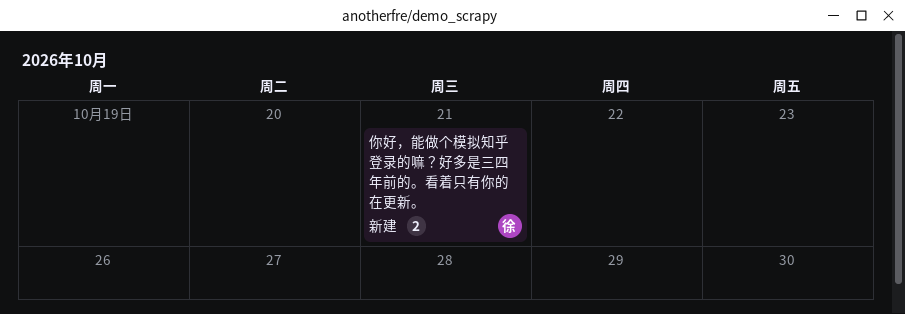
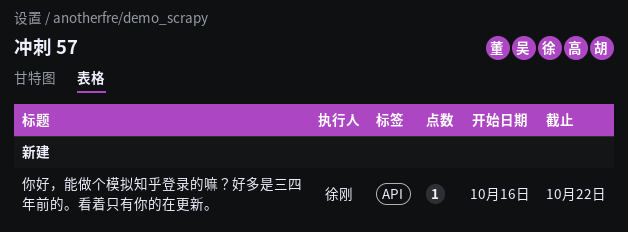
你好，能做个模拟知乎登录的嘛？好多是三四年前的。看着只有你的在更新。, estimate: 2 -> 1
你好，能做个模拟知乎登录的嘛？好多是三四年前的。看着只有你的在更新。, due: Oct 21 -> Oct 22

